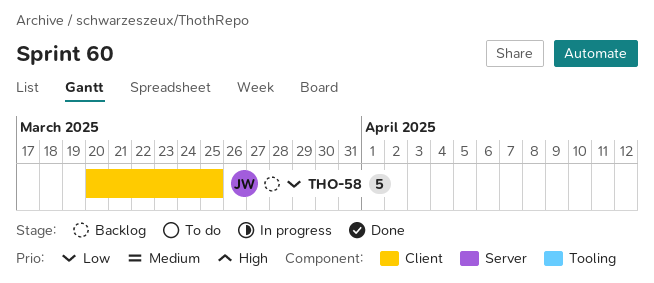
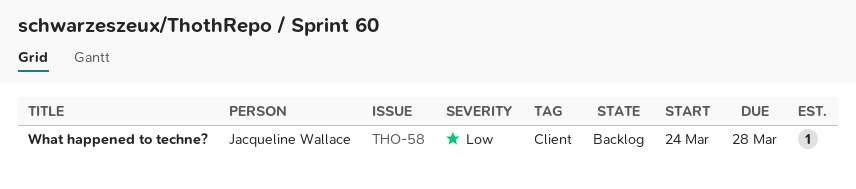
THO-58, estimate: 5 -> 1
THO-58, start: Mar 20 -> Mar 24
THO-58, due: Mar 25 -> Mar 28

